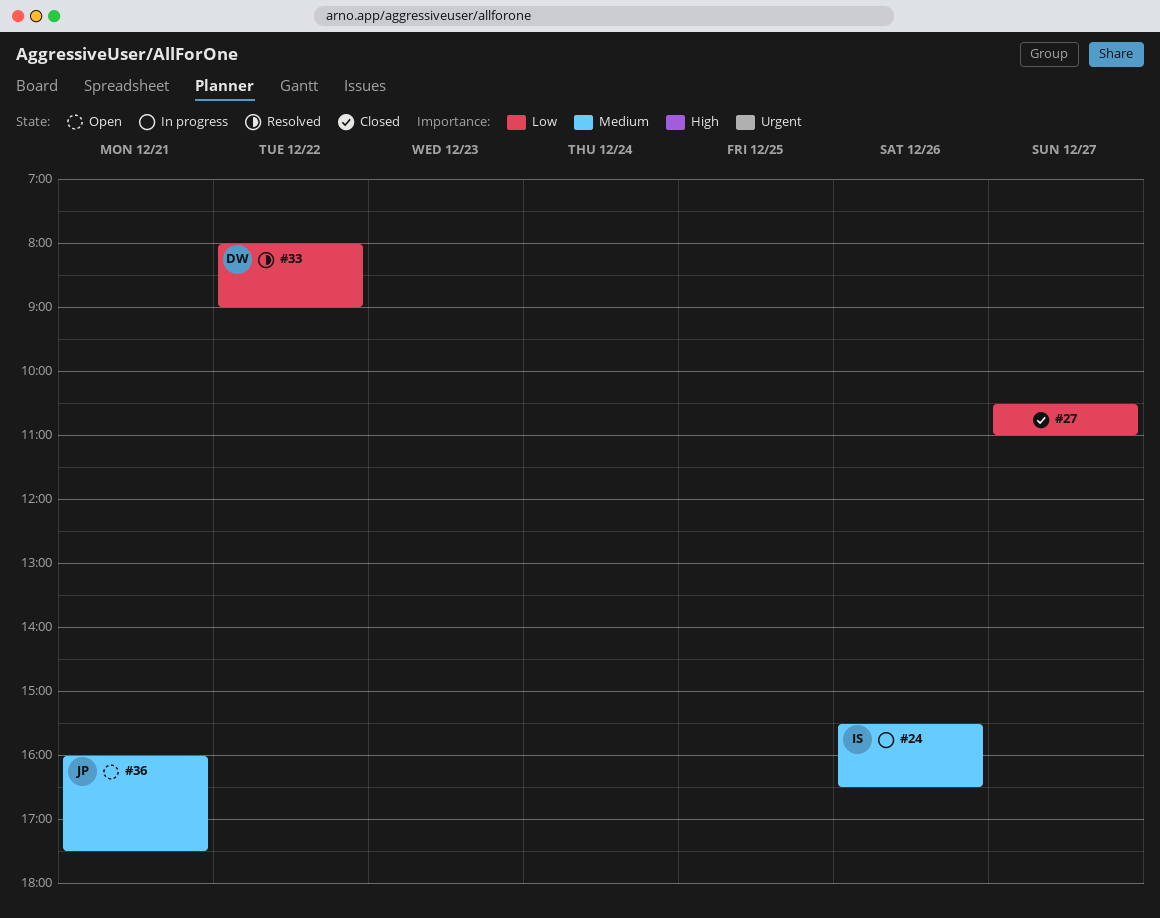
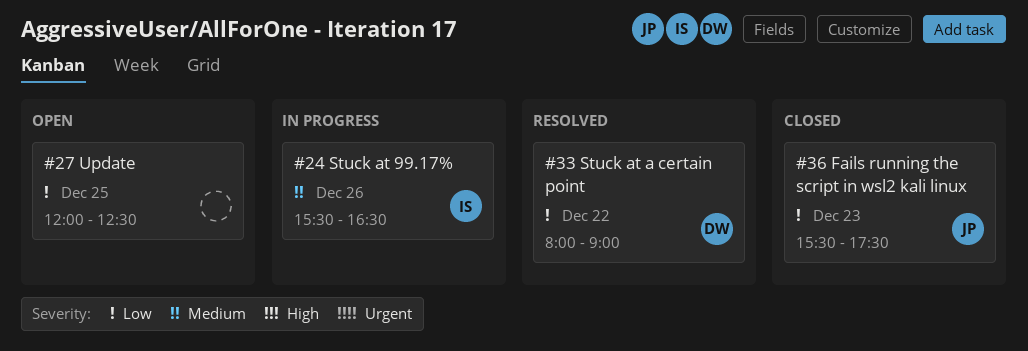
#27, status: Closed -> Open
#27, day: Dec 27 -> Dec 25
#27, begins: 10:30 -> 12:00
#27, ends: 11:00 -> 12:30
#36, status: Open -> Closed
#36, priority: Medium -> Low
#36, day: Dec 21 -> Dec 23
#36, begins: 16:00 -> 15:30

